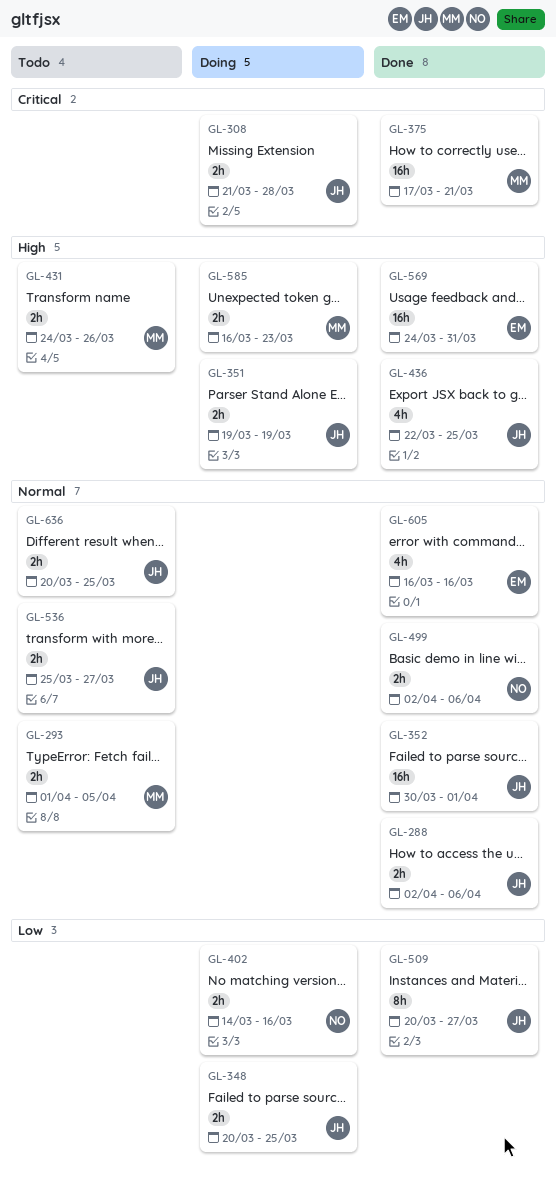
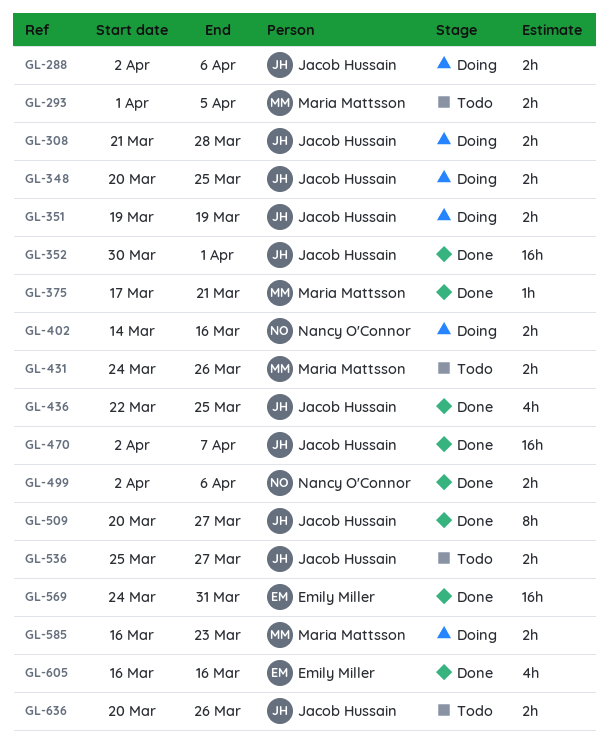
GL-288, status: Done -> Doing
GL-375, estimate: 16h -> 1h
GL-470: none -> present
GL-636, due: Mar 25 -> Mar 26

